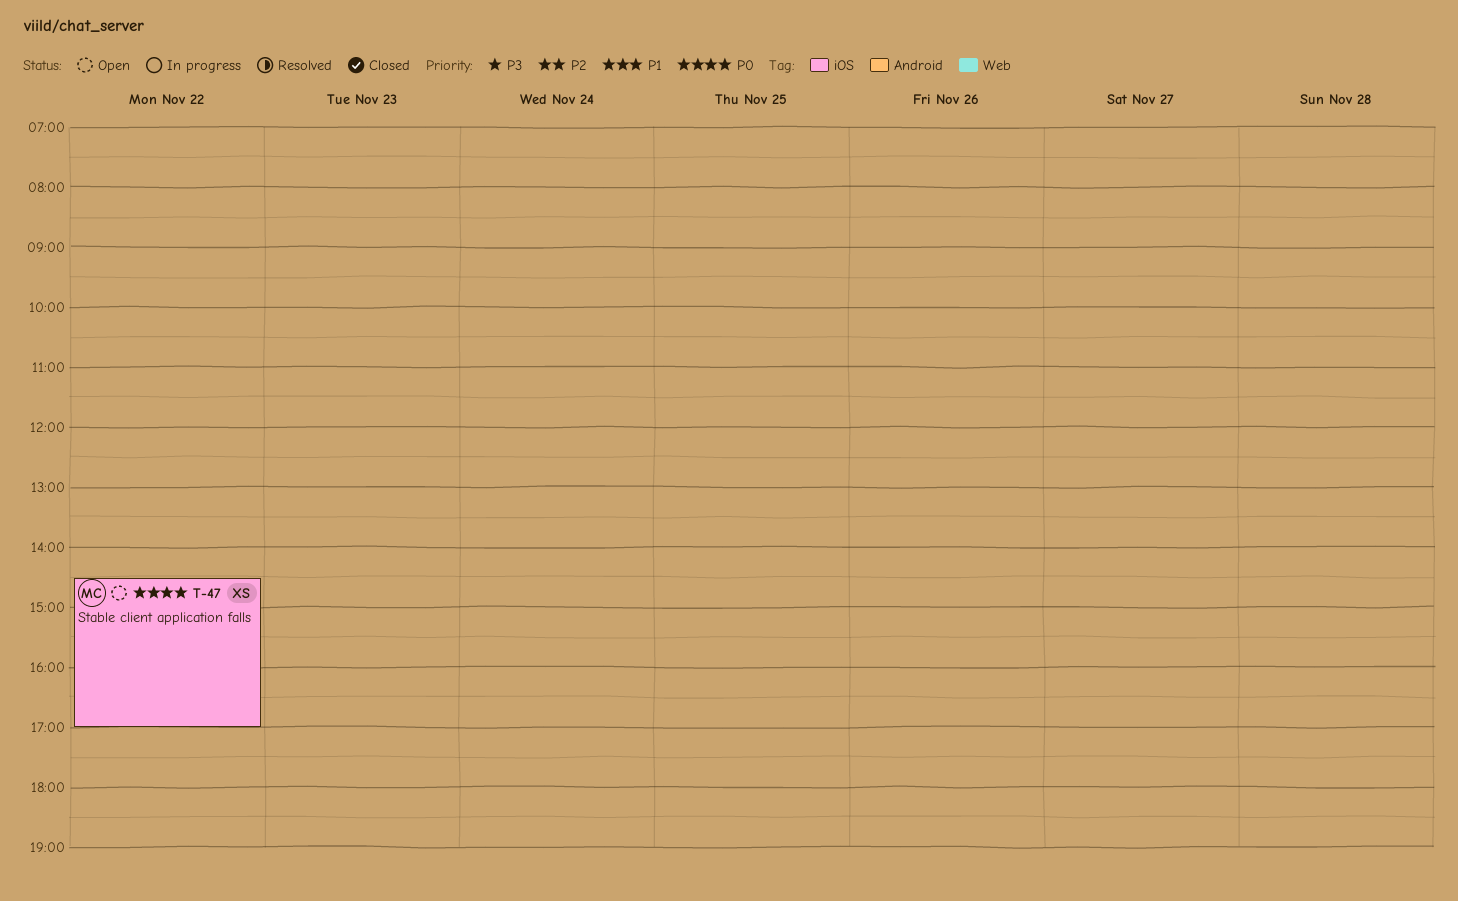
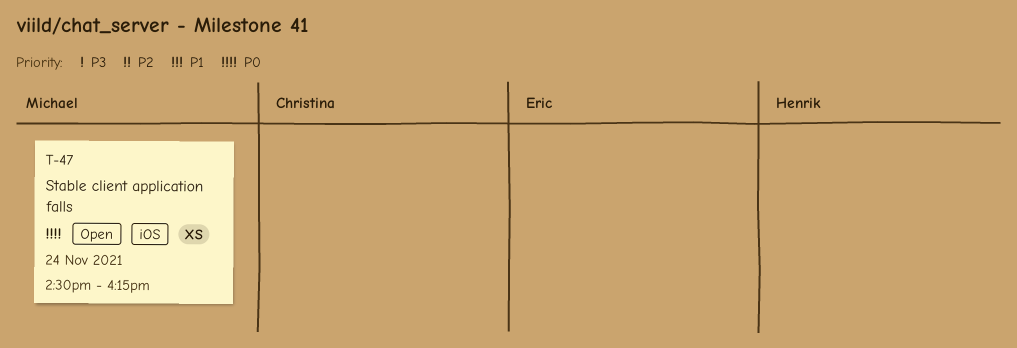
T-47, day: Nov 22 -> Nov 24
T-47, ends: 17:00 -> 16:15

